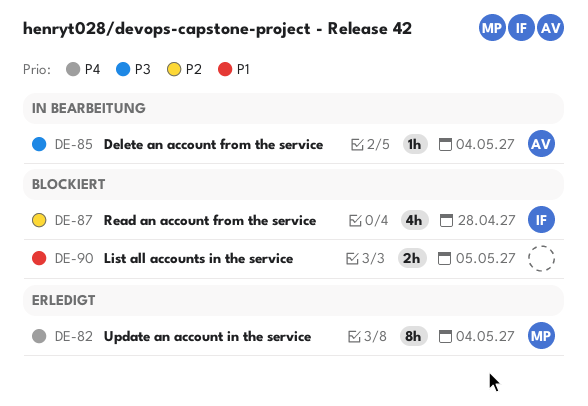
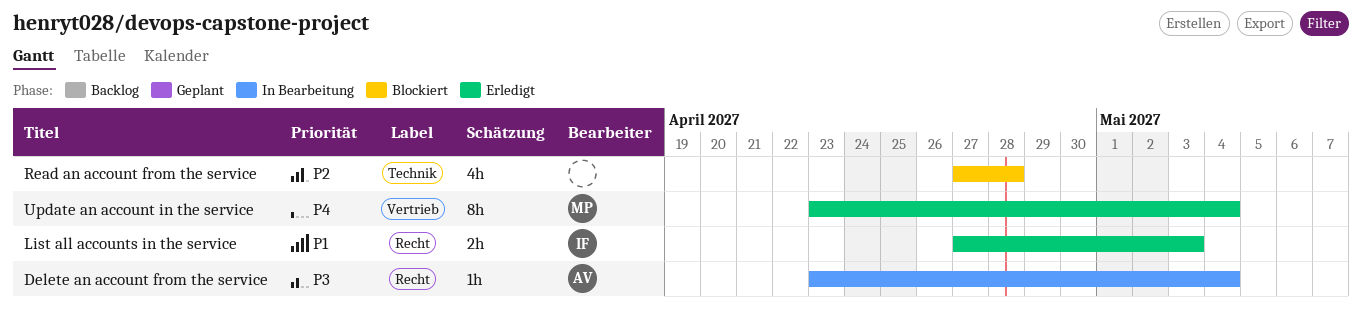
List all accounts in the service, status: Blockiert -> Erledigt
List all accounts in the service, owner: none -> IF
List all accounts in the service, due: May 5 -> May 3
Read an account from the service, owner: IF -> none

